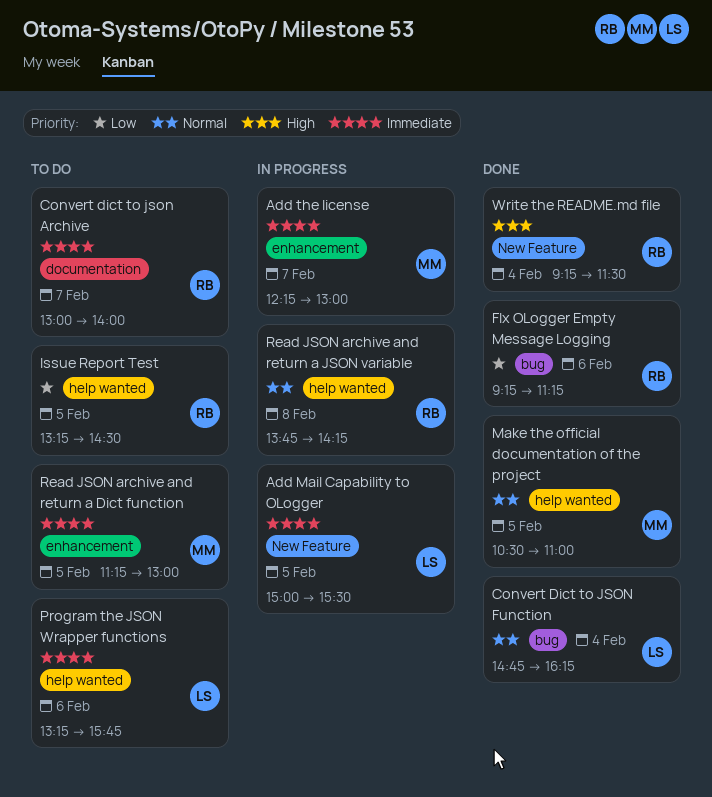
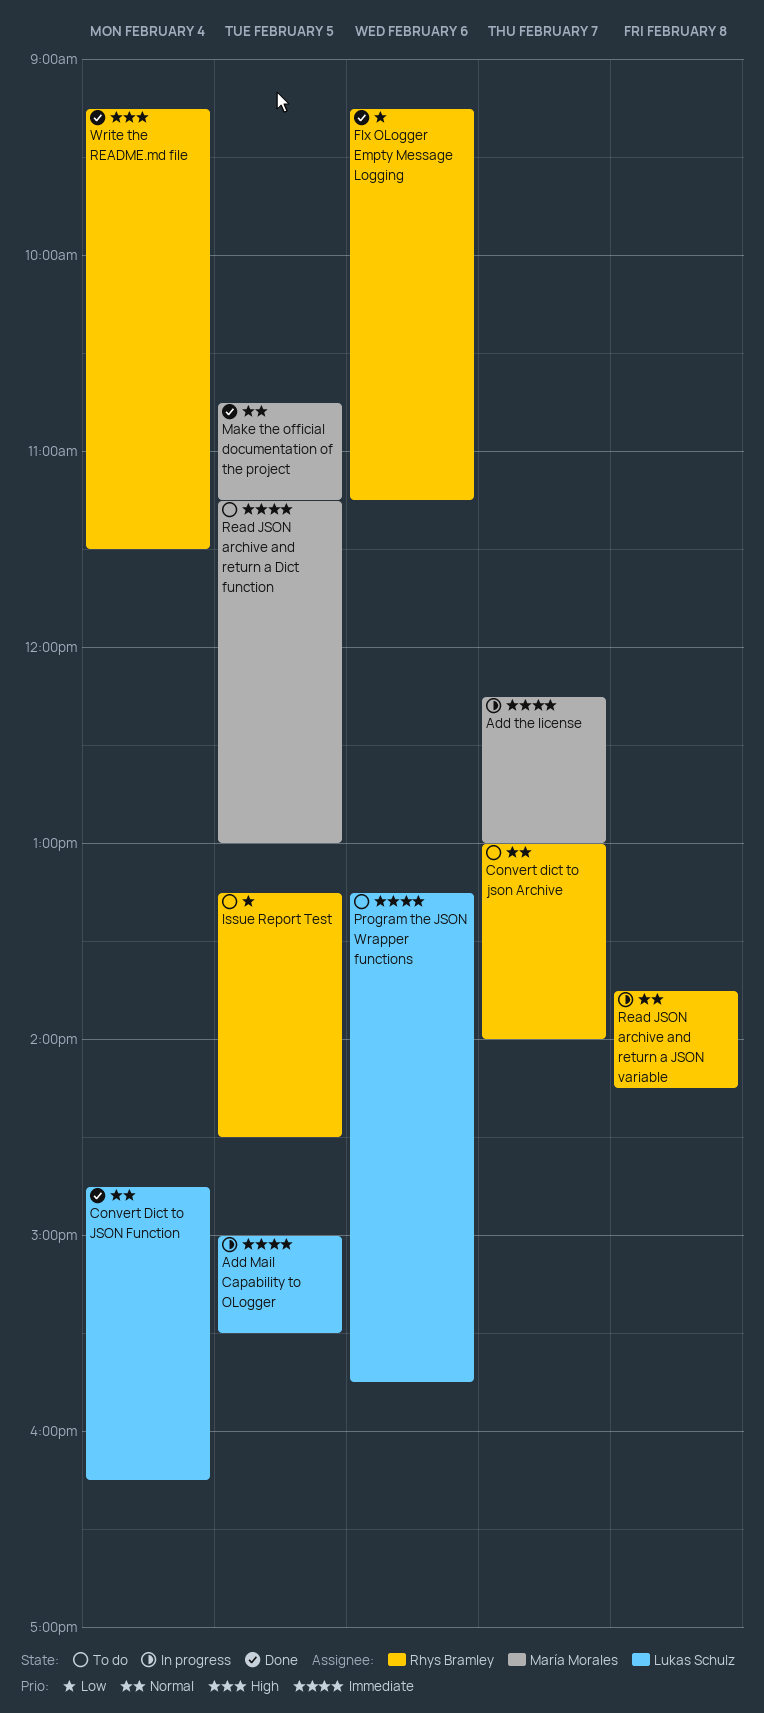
Convert dict to json Archive, priority: Immediate -> Normal
Make the official documentation of the project, begins: 10:30 -> 10:45
Make the official documentation of the project, ends: 11:00 -> 11:15

